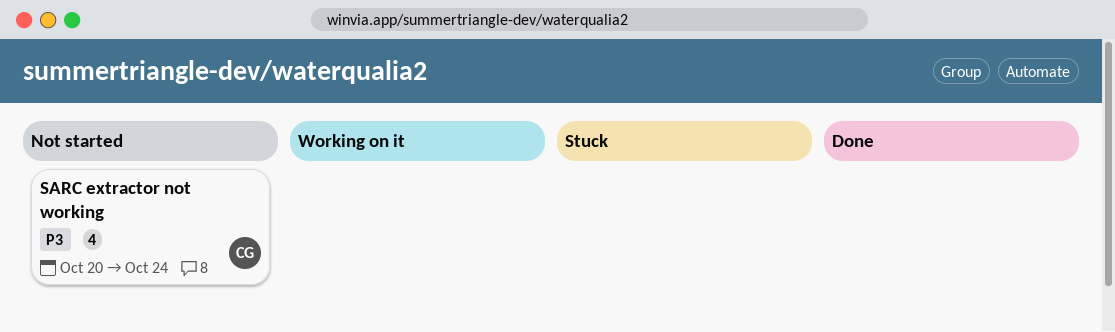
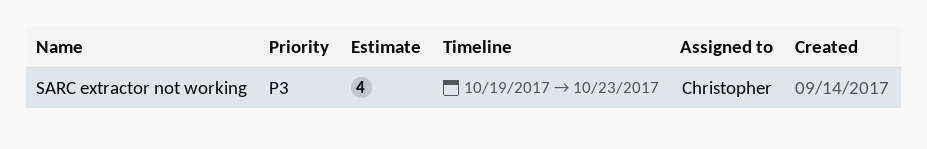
SARC extractor not working, start: Oct 20 -> Oct 19
SARC extractor not working, due: Oct 24 -> Oct 23

